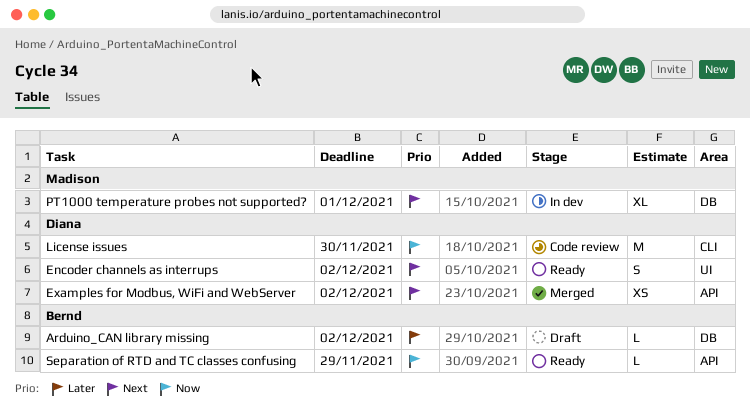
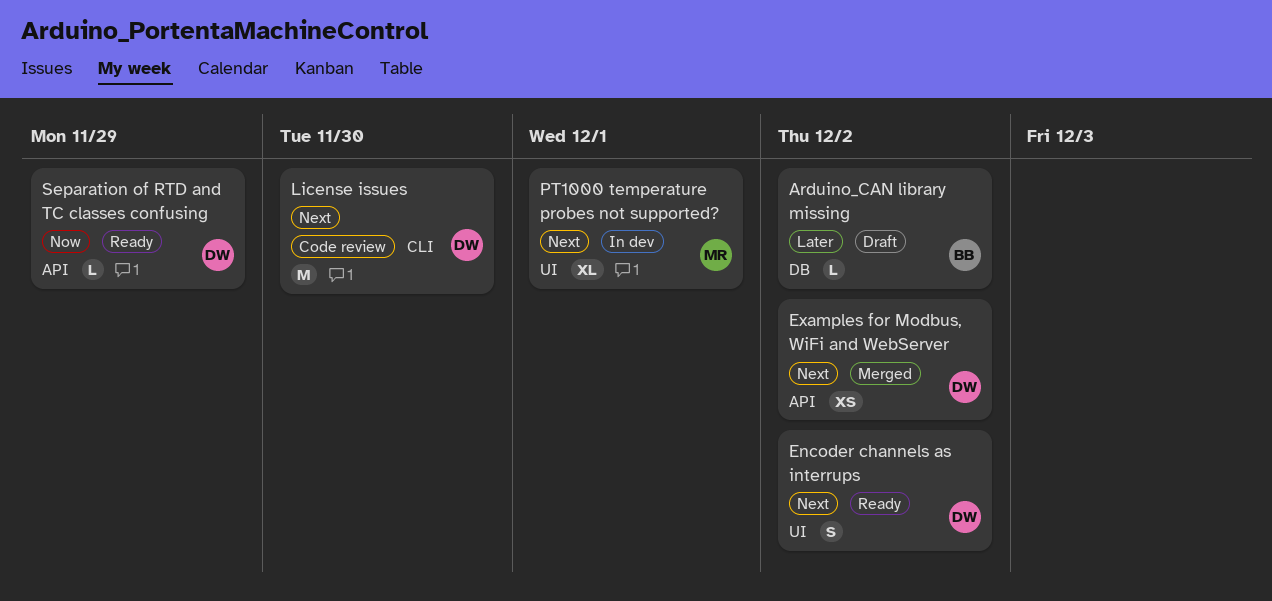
License issues, priority: Now -> Next
PT1000 temperature probes not supported?, label: DB -> UI
Separation of RTD and TC classes confusing, owner: Bernd -> Diana

